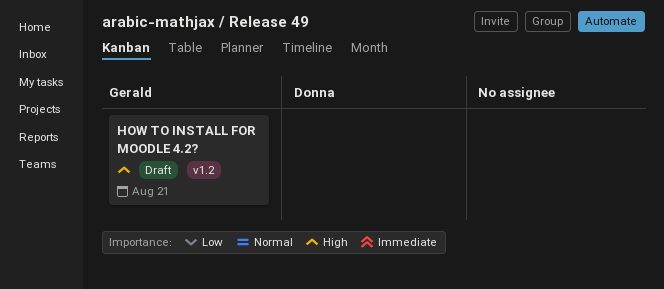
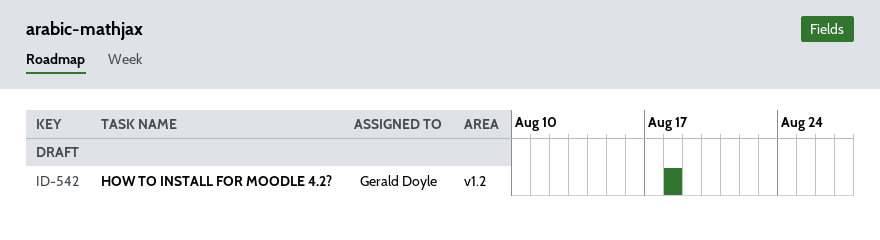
HOW TO INSTALL FOR MOODLE 4.2?, due: Aug 21 -> Aug 18

